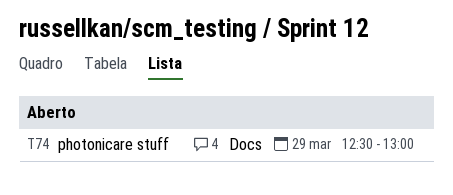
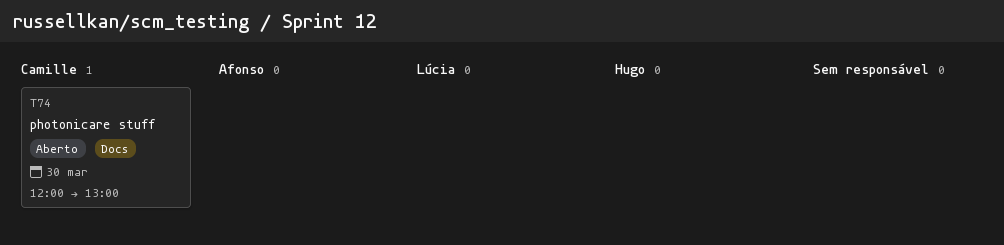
T74, day: Mar 29 -> Mar 30
T74, begins: 12:30 -> 12:00

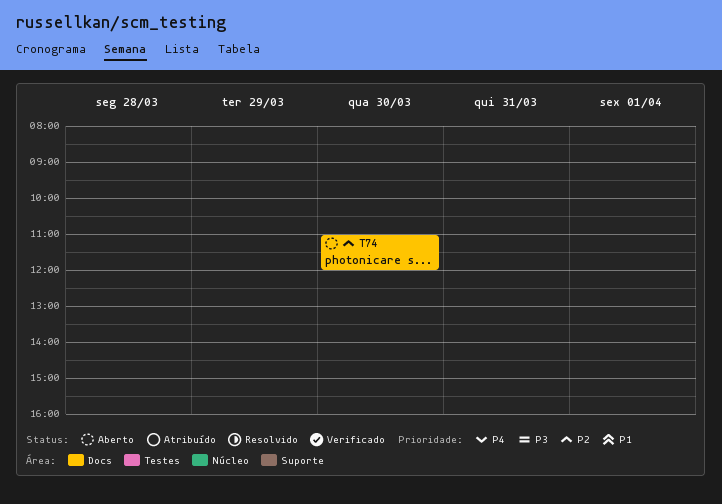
T74, begins: 12:00 -> 11:00
T74, ends: 13:00 -> 12:00

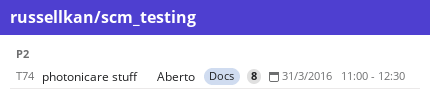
T74, day: Mar 30 -> Mar 31
T74, ends: 12:00 -> 12:30

